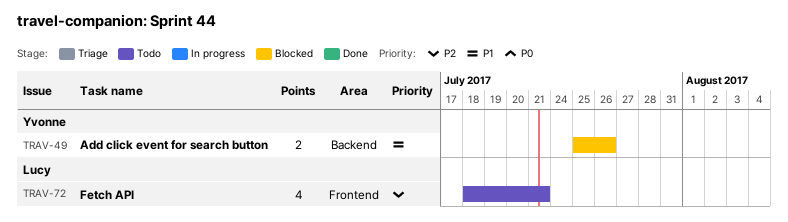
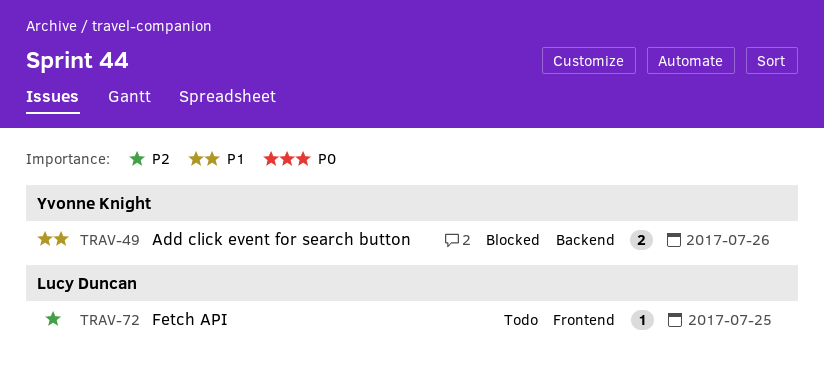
TRAV-72, estimate: 4 -> 1
TRAV-72, due: Jul 21 -> Jul 25

